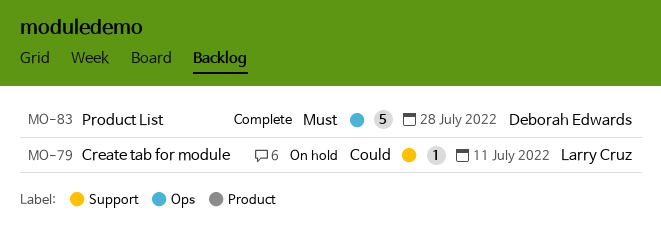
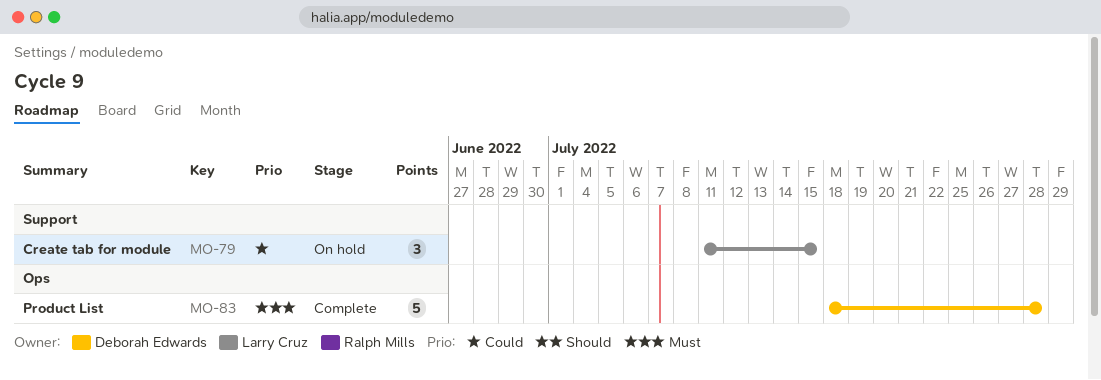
MO-79, estimate: 1 -> 3
MO-79, due: Jul 11 -> Jul 15

